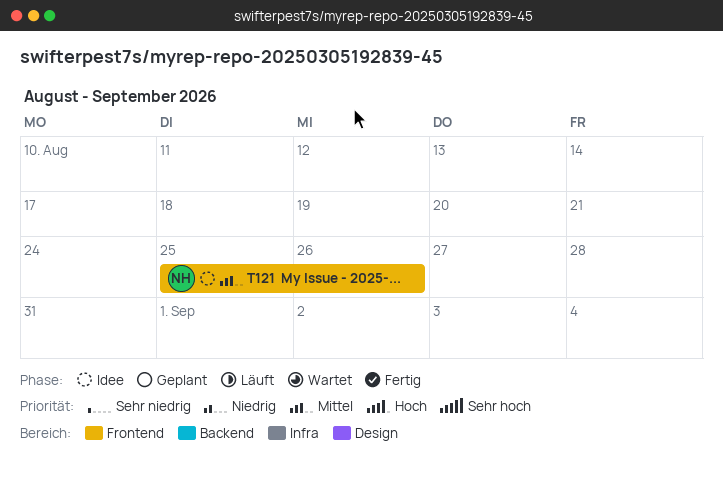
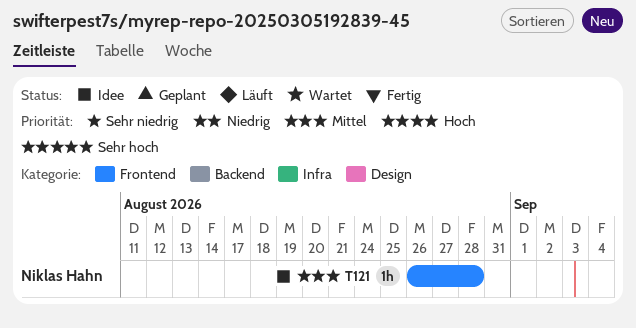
T121, start: Aug 25 -> Aug 26
T121, due: Aug 26 -> Aug 28

